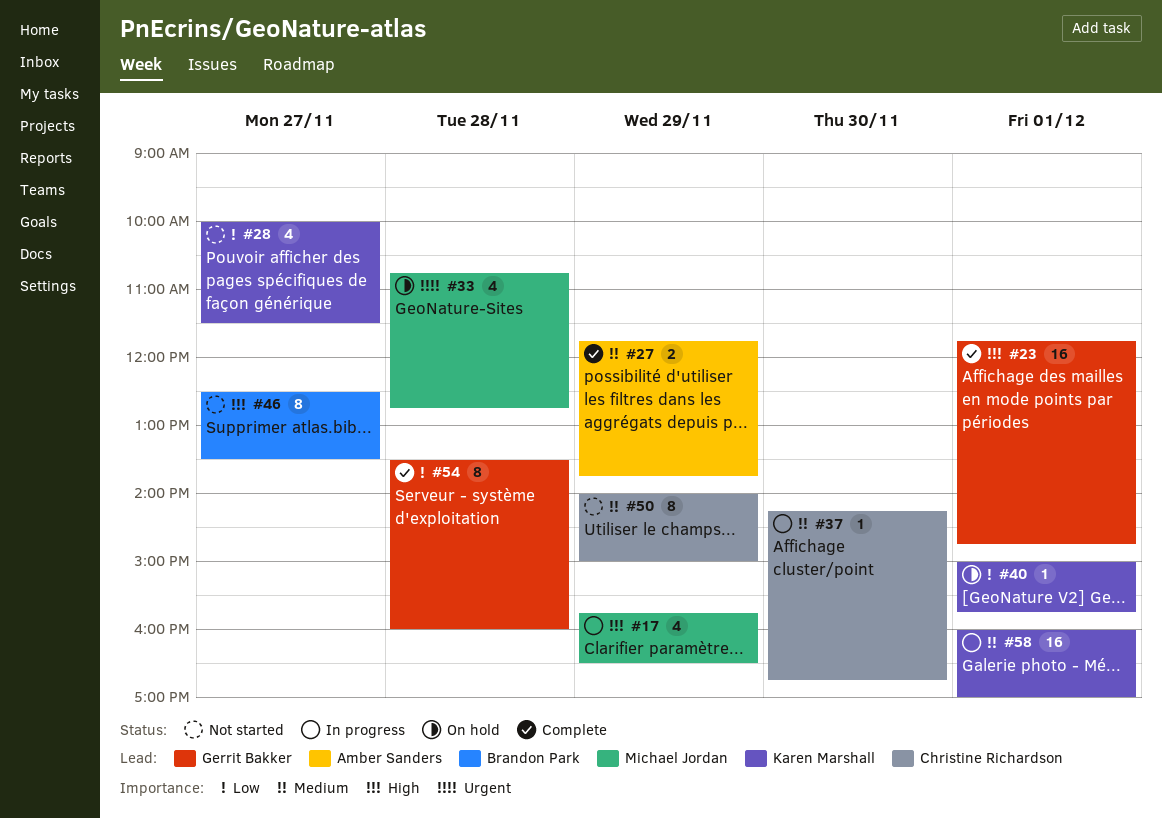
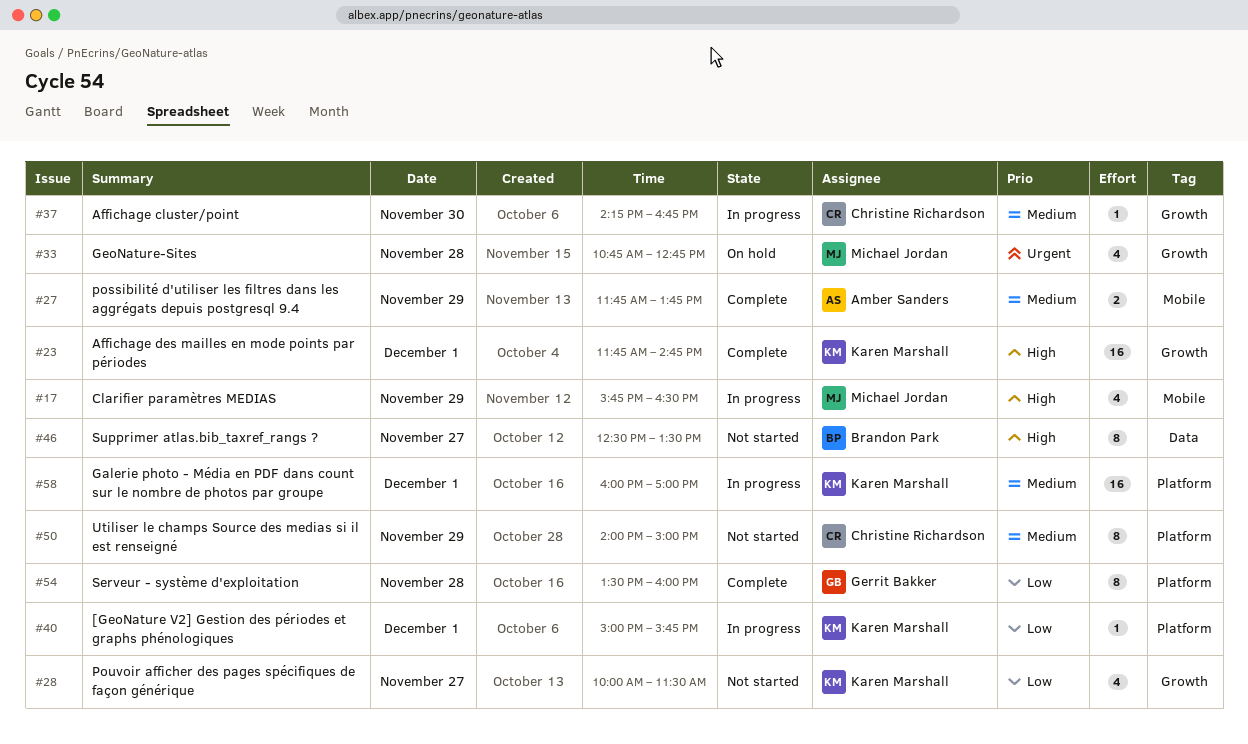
#23, owner: Gerrit Bakker -> Karen Marshall
#40, status: On hold -> In progress

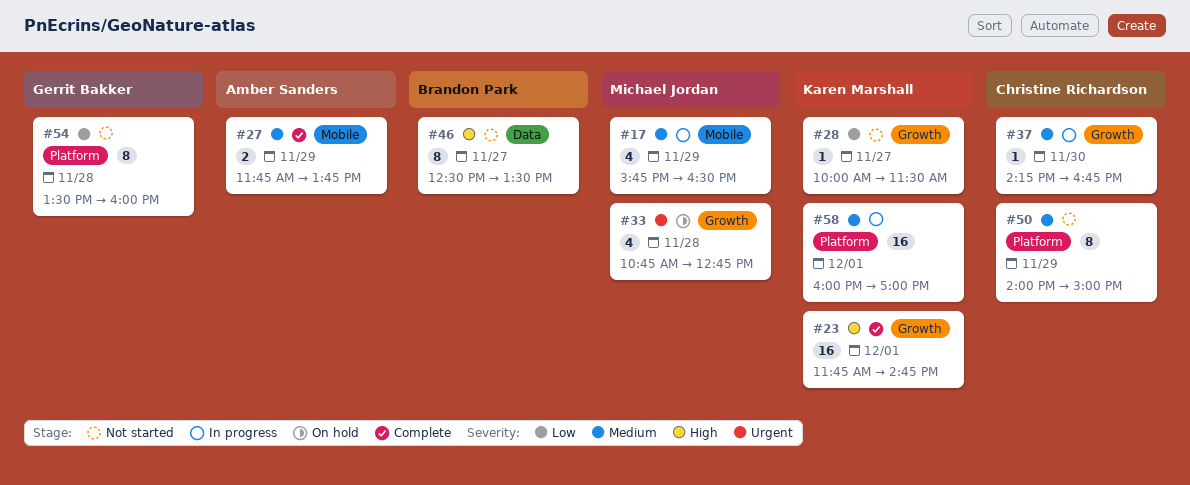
#17, priority: High -> Medium
#28, estimate: 4 -> 1
#40: present -> none
#54, status: Complete -> Not started

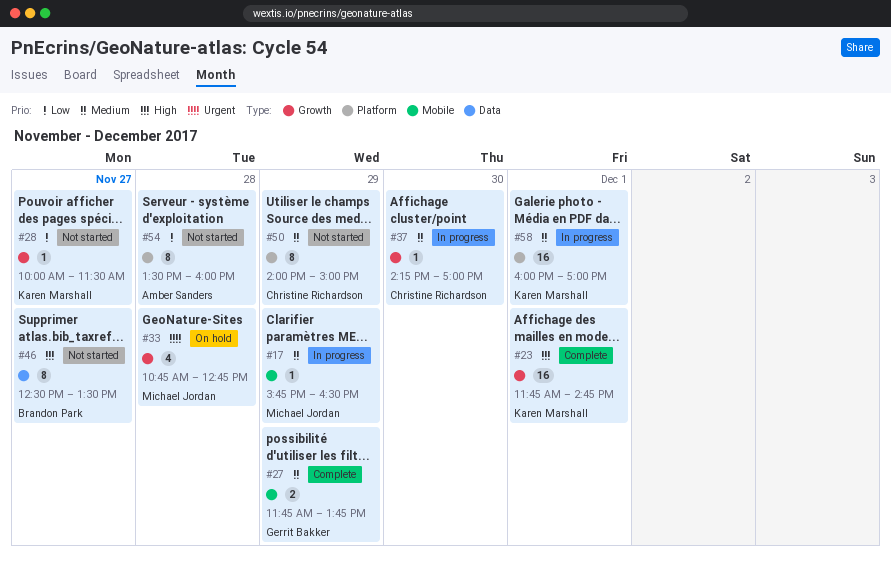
#17, estimate: 4 -> 1
#27, owner: Amber Sanders -> Gerrit Bakker
#37, ends: 16:45 -> 17:00
#54, owner: Gerrit Bakker -> Amber Sanders

